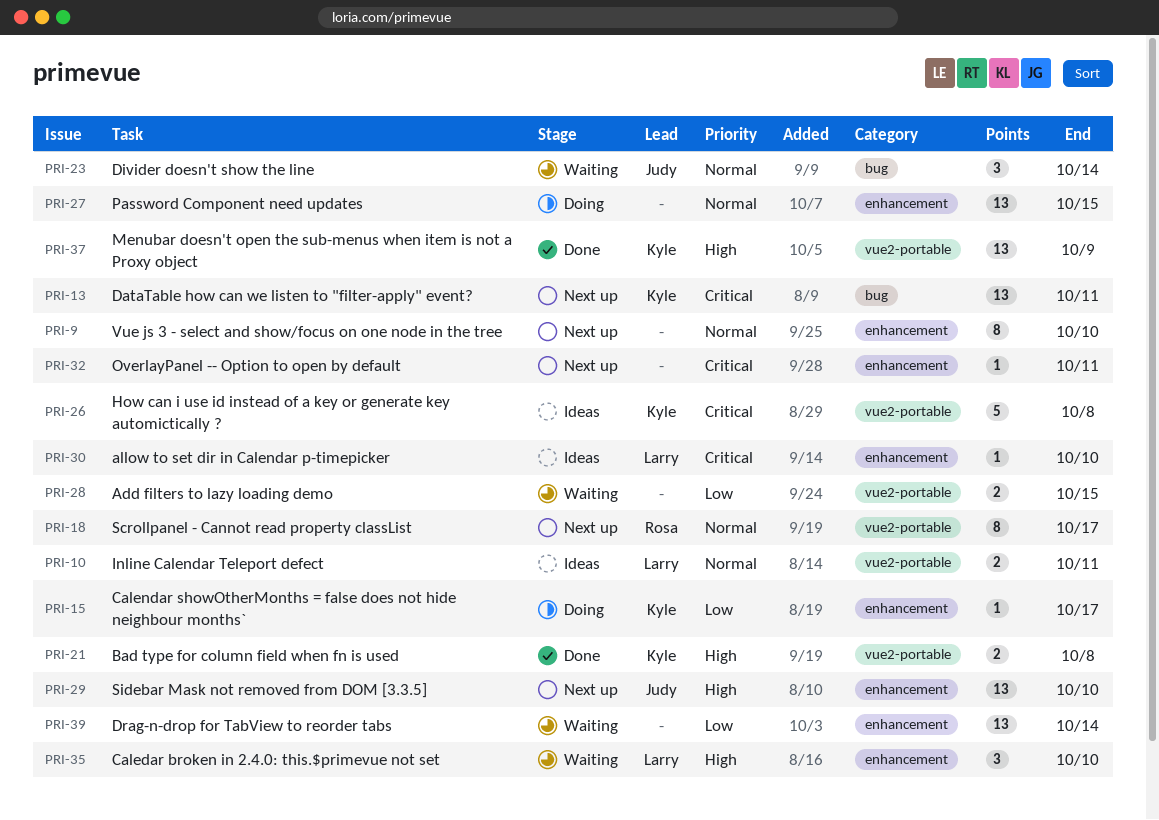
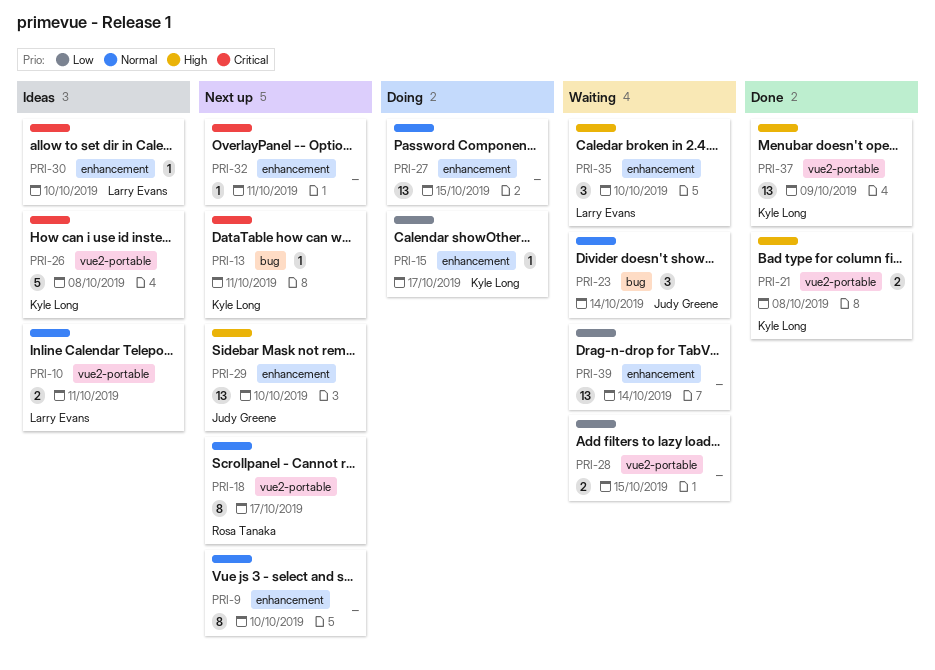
PRI-13, estimate: 13 -> 1

